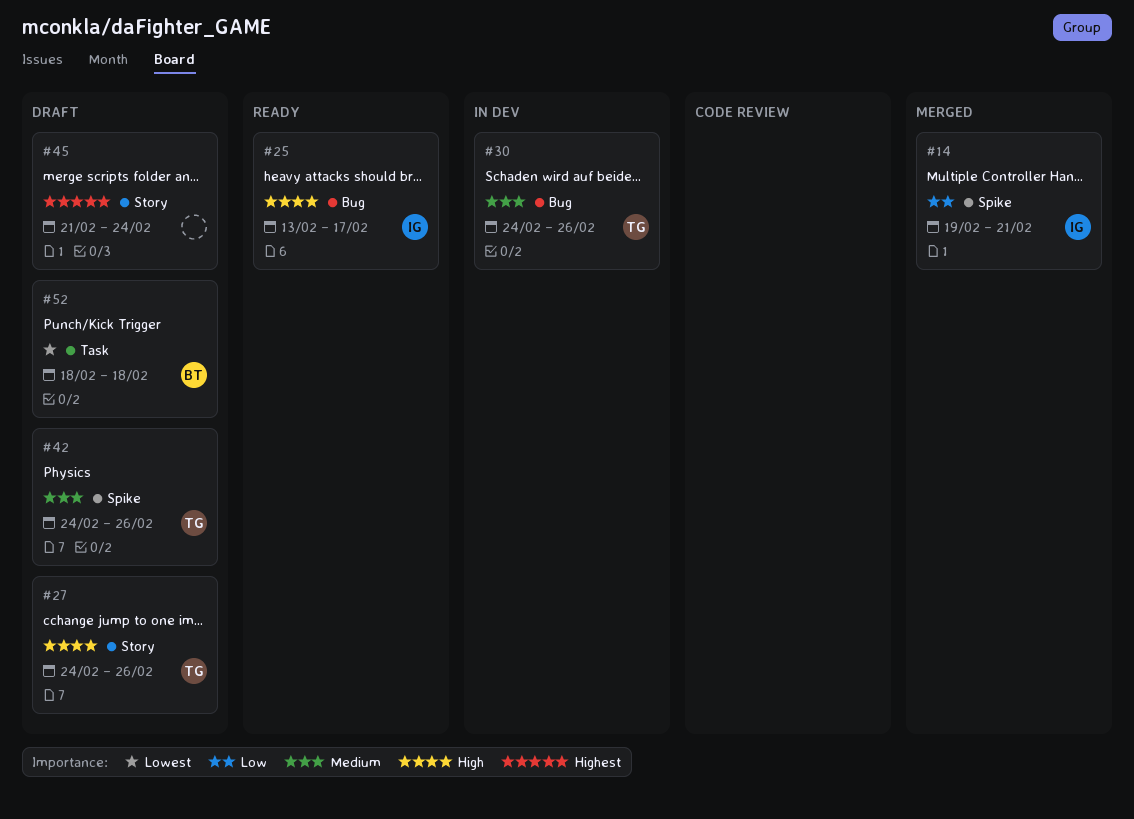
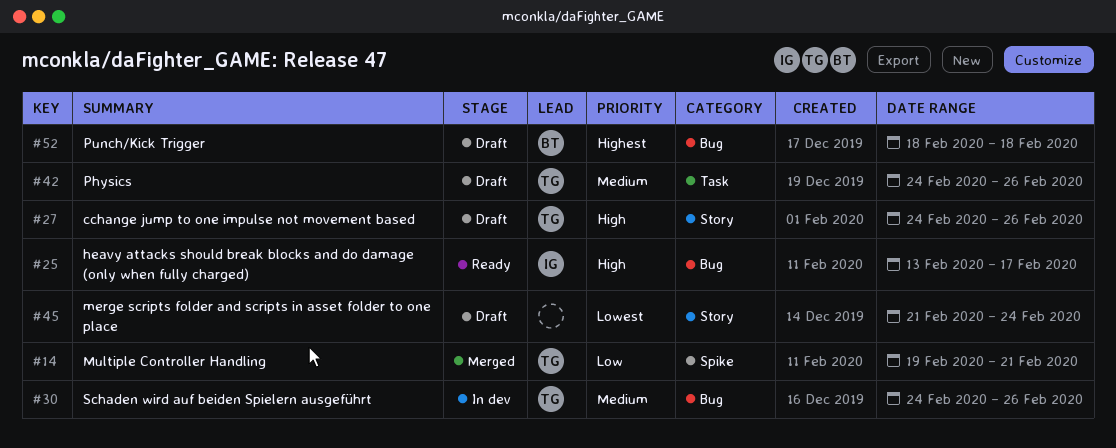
#14, owner: IG -> TG
#42, label: Spike -> Task
#45, priority: Highest -> Lowest
#52, priority: Lowest -> Highest
#52, label: Task -> Bug

